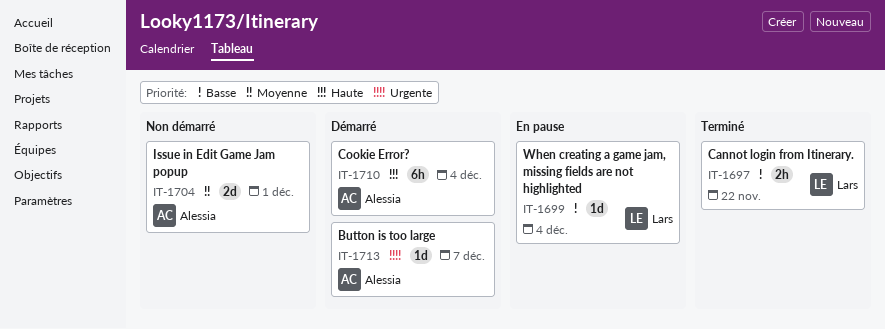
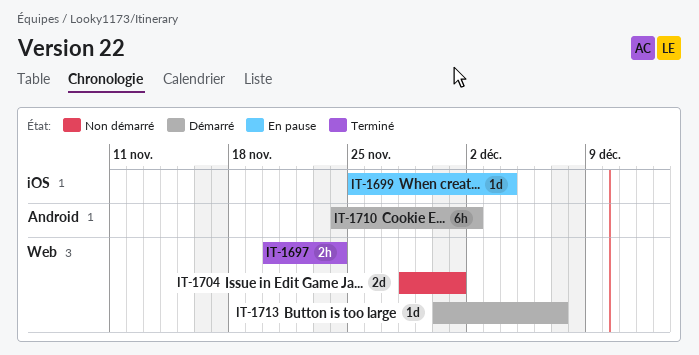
IT-1697, due: Nov 22 -> Nov 24
IT-1710, due: Dec 4 -> Dec 2

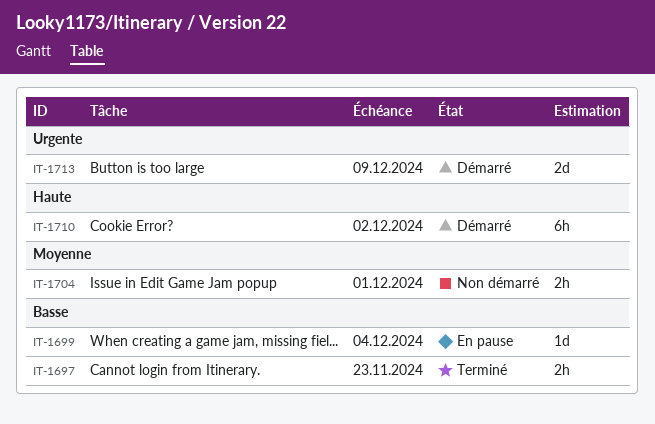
IT-1697, due: Nov 24 -> Nov 23
IT-1704, estimate: 2d -> 2h
IT-1713, estimate: 1d -> 2d
IT-1713, due: Dec 7 -> Dec 9

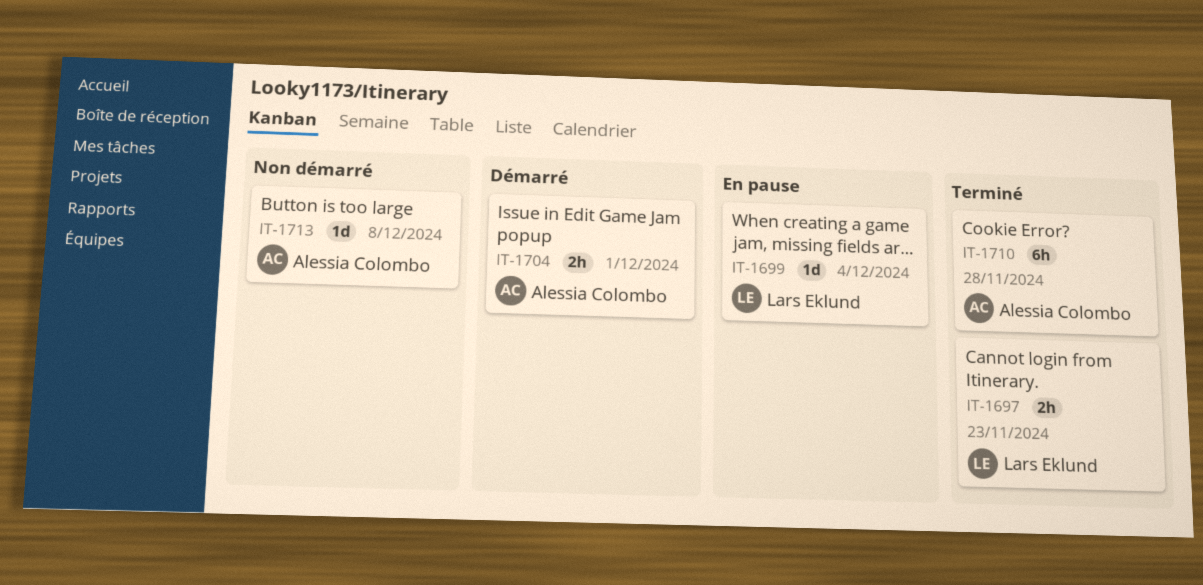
IT-1704, status: Non démarré -> Démarré
IT-1710, status: Démarré -> Terminé
IT-1710, due: Dec 2 -> Nov 28
IT-1713, status: Démarré -> Non démarré
IT-1713, estimate: 2d -> 1d
IT-1713, due: Dec 9 -> Dec 8

